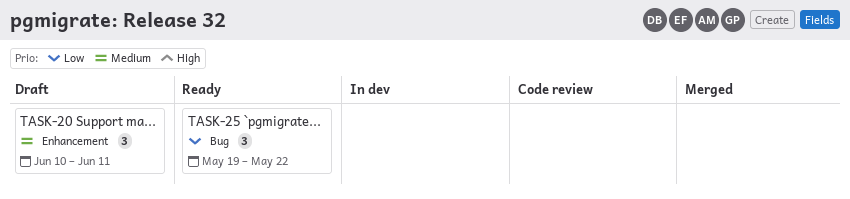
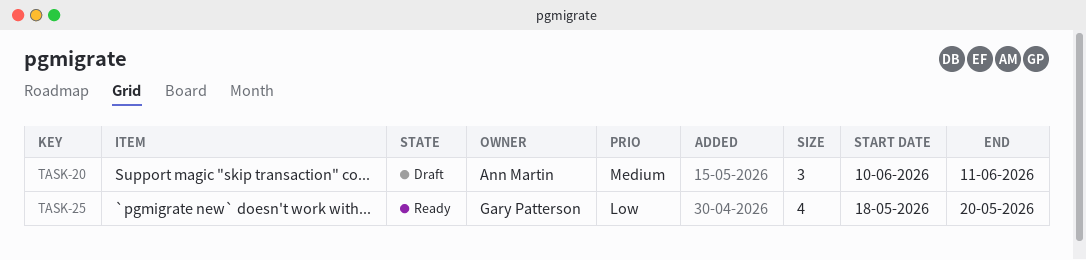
TASK-25, estimate: 3 -> 4
TASK-25, start: May 19 -> May 18
TASK-25, due: May 22 -> May 20

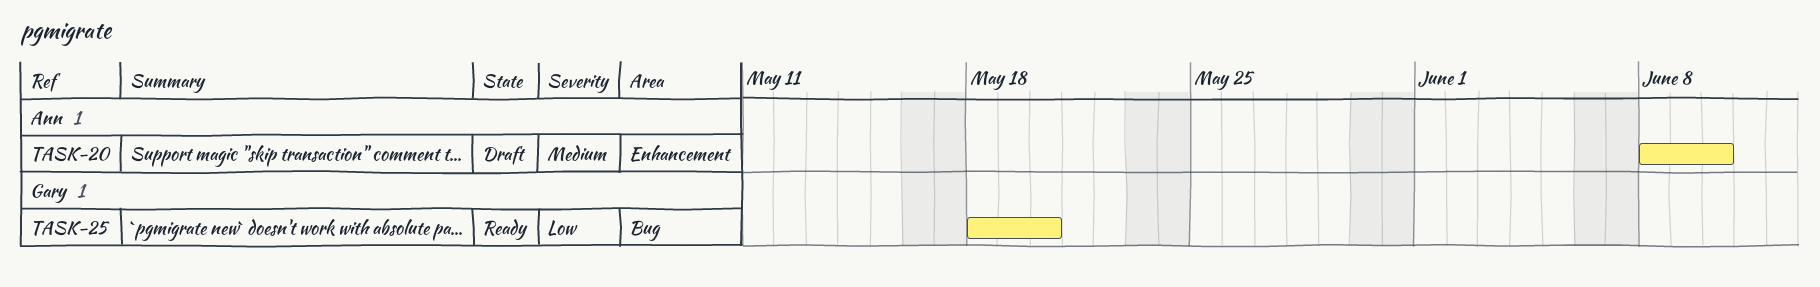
TASK-20, start: Jun 10 -> Jun 8
TASK-20, due: Jun 11 -> Jun 10

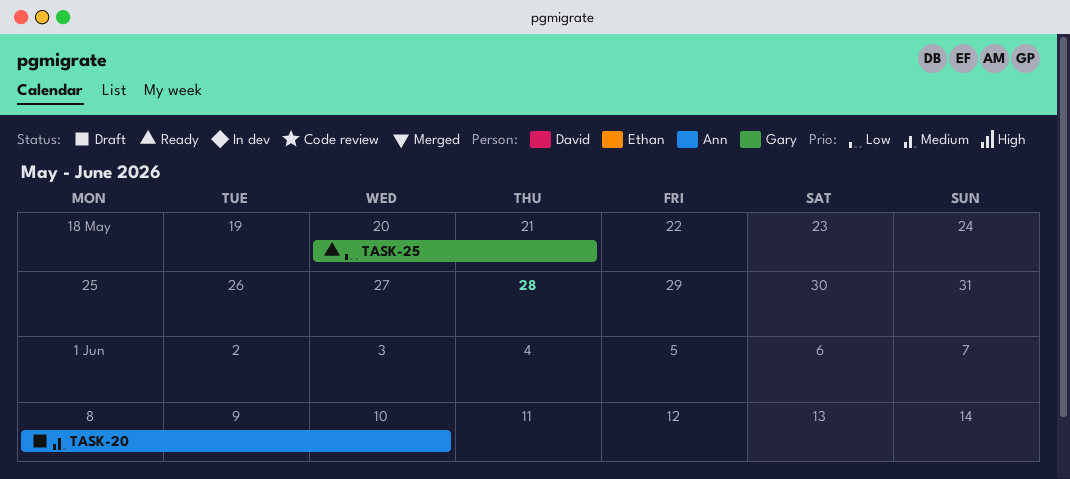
TASK-25, start: May 18 -> May 20
TASK-25, due: May 20 -> May 21

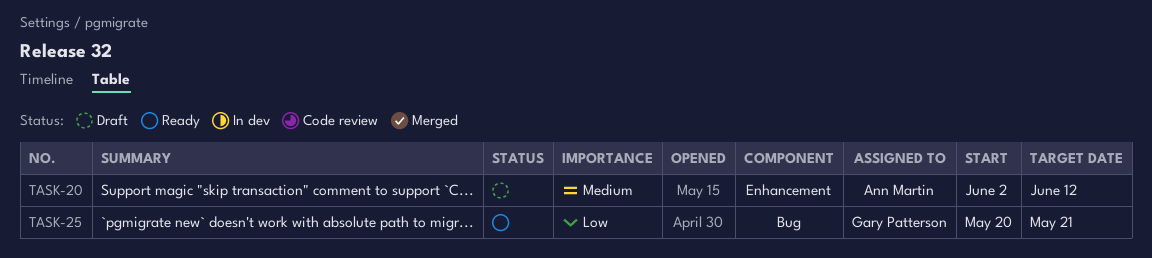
TASK-20, start: Jun 8 -> Jun 2
TASK-20, due: Jun 10 -> Jun 12

